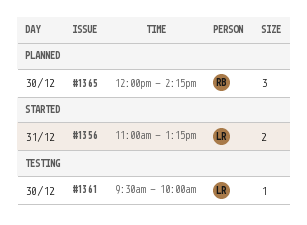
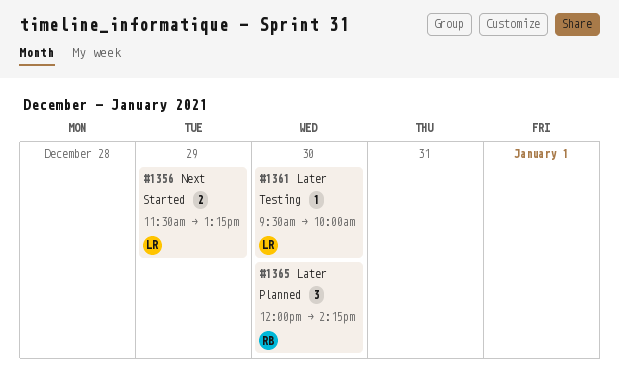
#1356, day: Dec 31 -> Dec 29
#1356, begins: 11:00 -> 11:30

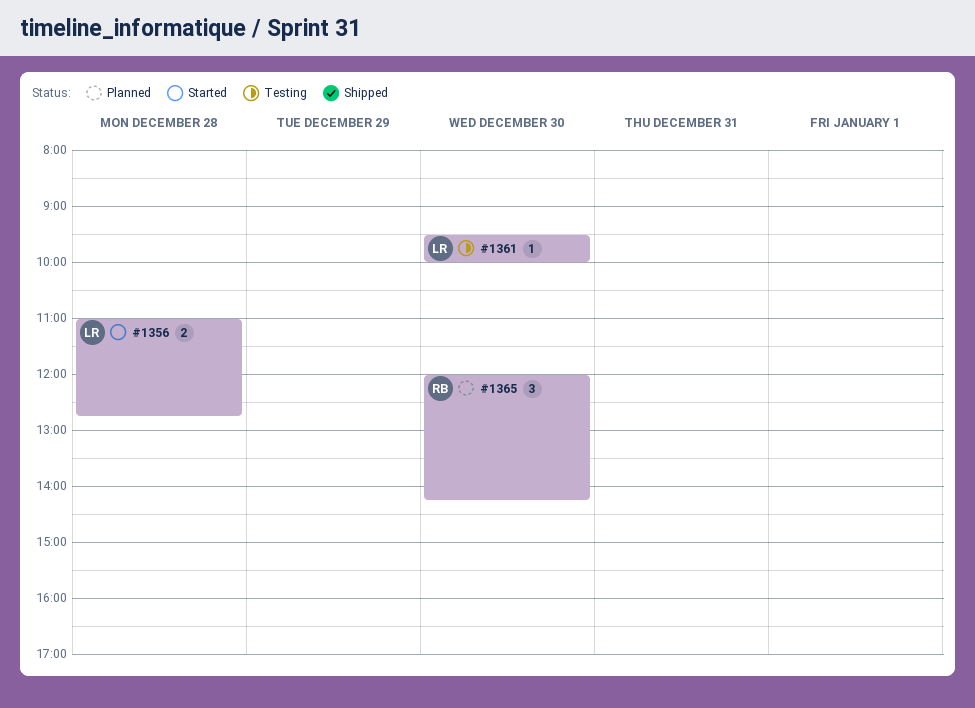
#1356, day: Dec 29 -> Dec 28
#1356, begins: 11:30 -> 11:00
#1356, ends: 13:15 -> 12:45

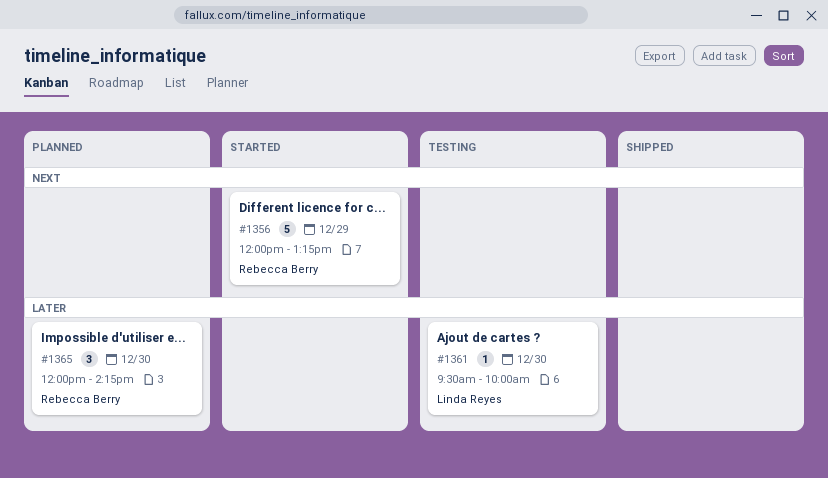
#1356, owner: Linda Reyes -> Rebecca Berry
#1356, estimate: 2 -> 5
#1356, day: Dec 28 -> Dec 29
#1356, begins: 11:00 -> 12:00
#1356, ends: 12:45 -> 13:15

